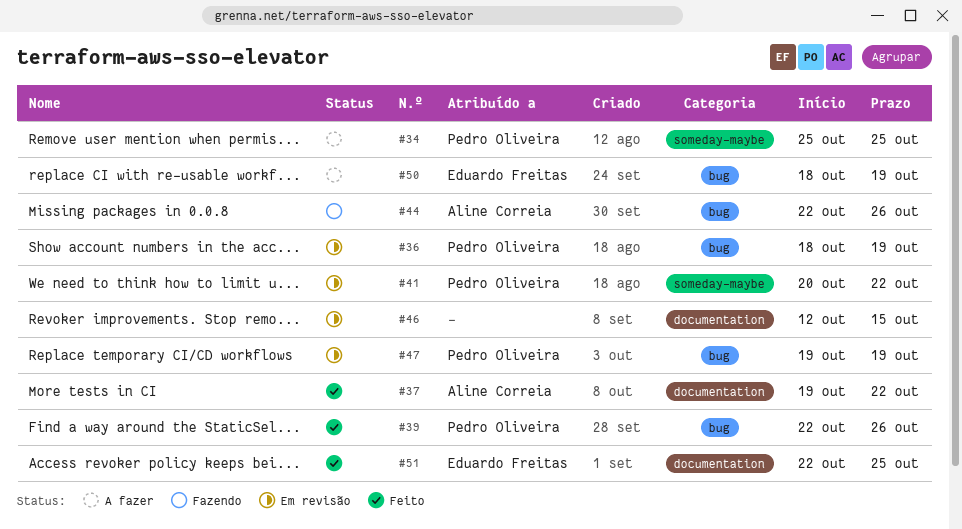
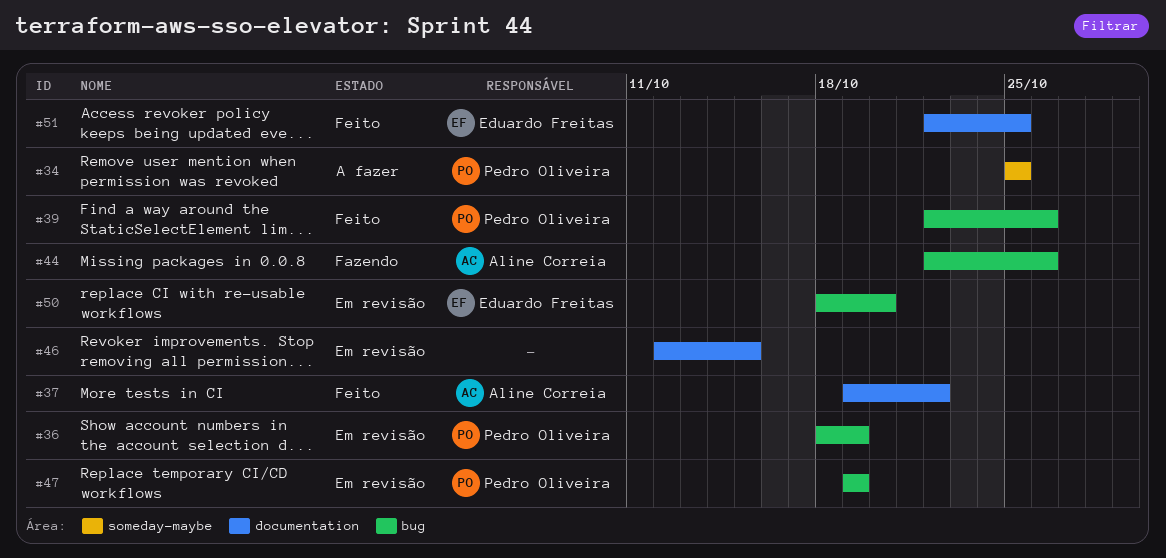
#41: present -> none
#50, status: A fazer -> Em revisão
#50, due: Oct 19 -> Oct 20

